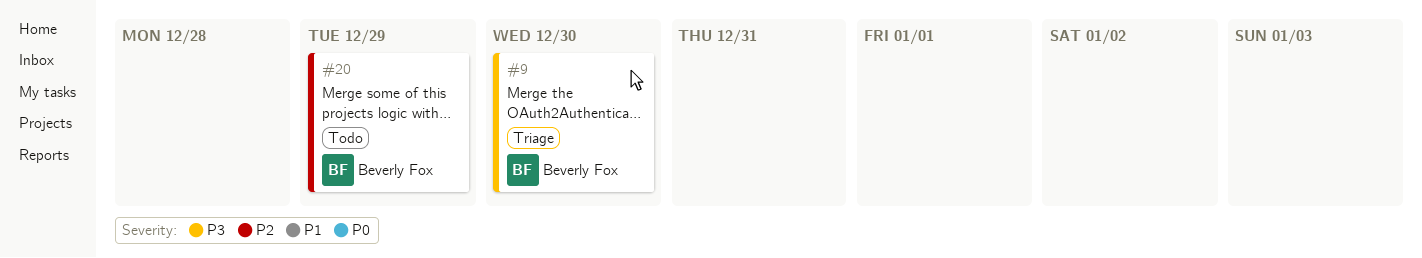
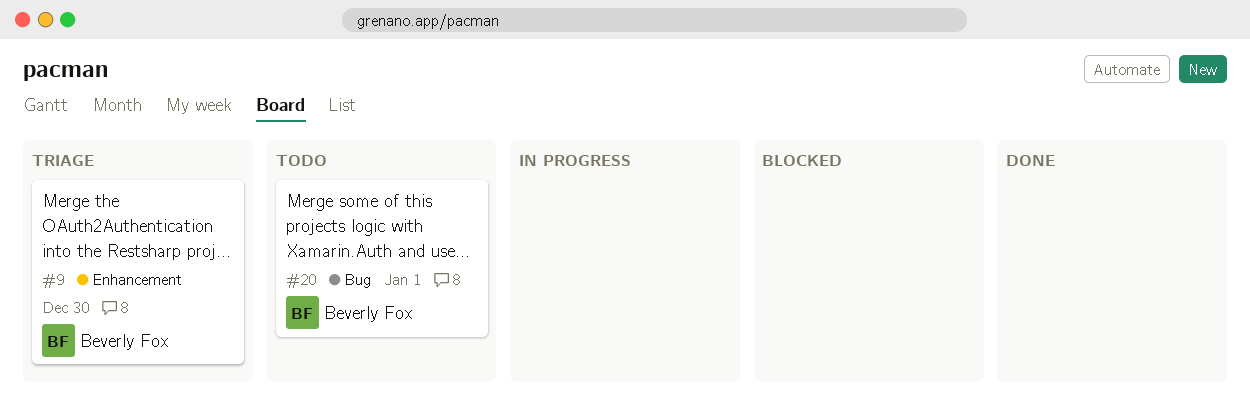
#20, due: Dec 29 -> Jan 1

